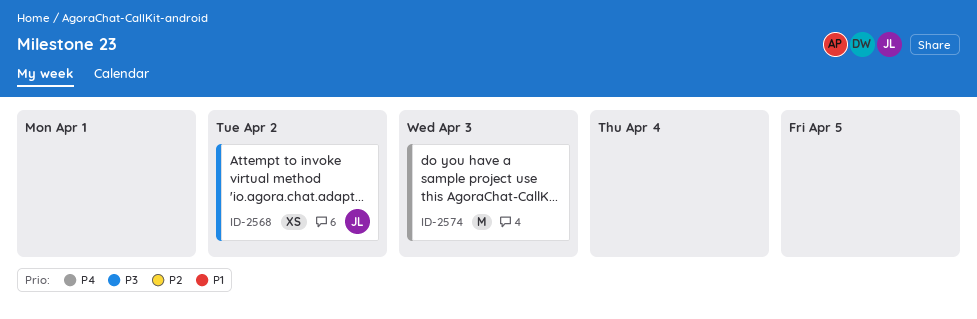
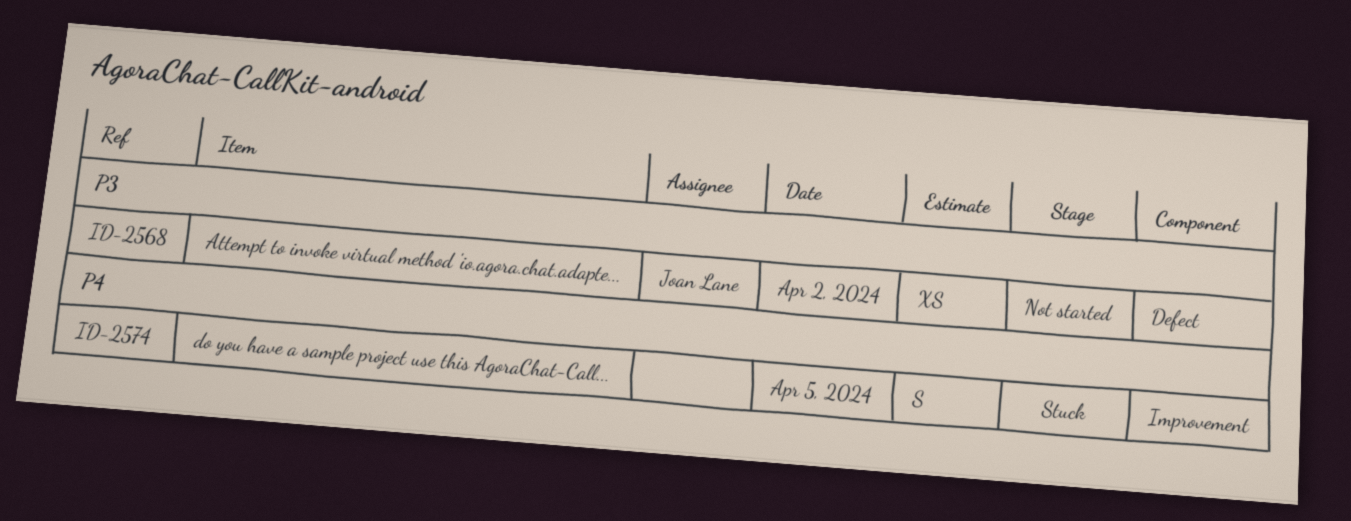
ID-2574, estimate: M -> S
ID-2574, day: Apr 3 -> Apr 5

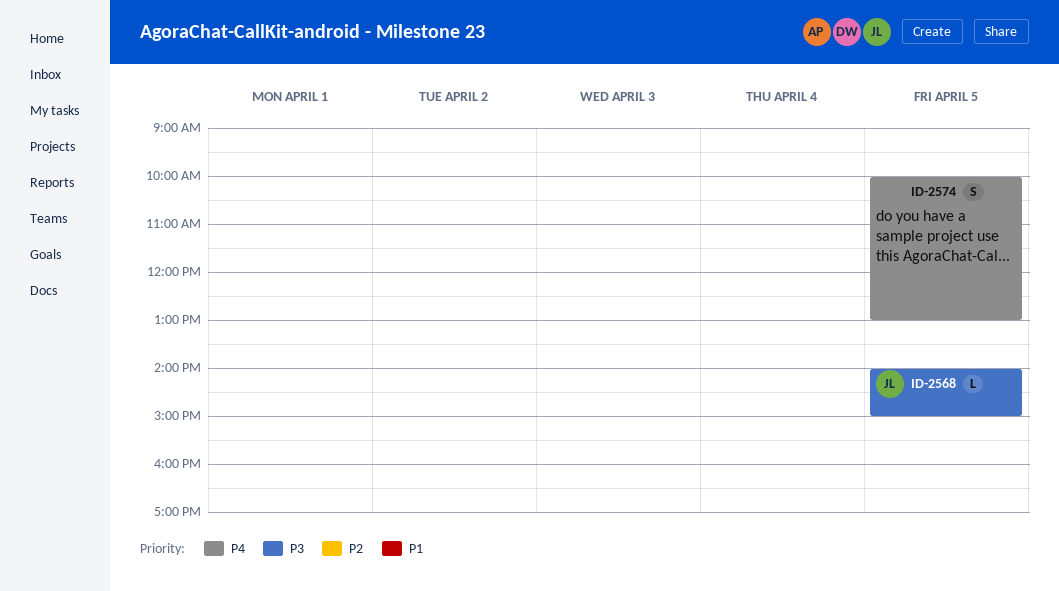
ID-2568, estimate: XS -> L
ID-2568, day: Apr 2 -> Apr 5

